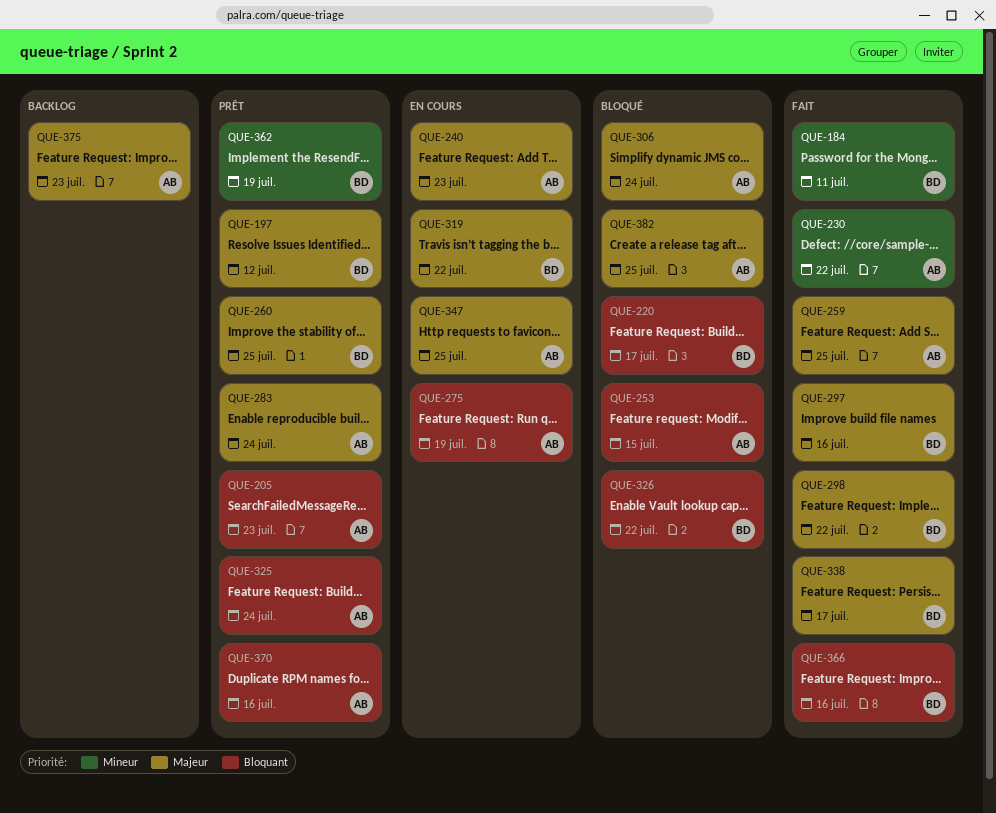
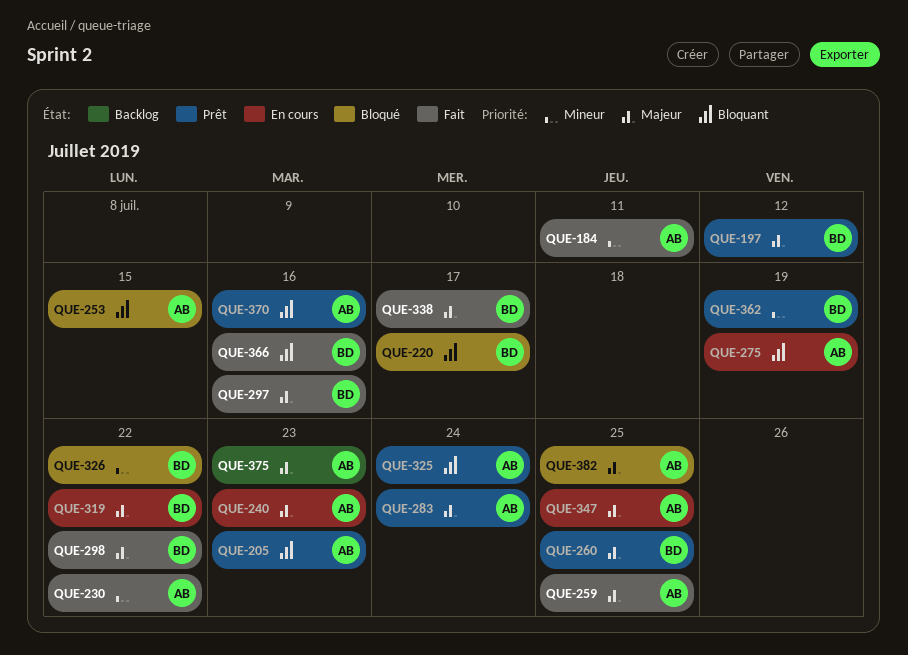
QUE-184, owner: BD -> AB
QUE-306: present -> none
QUE-326, priority: Bloquant -> Mineur

